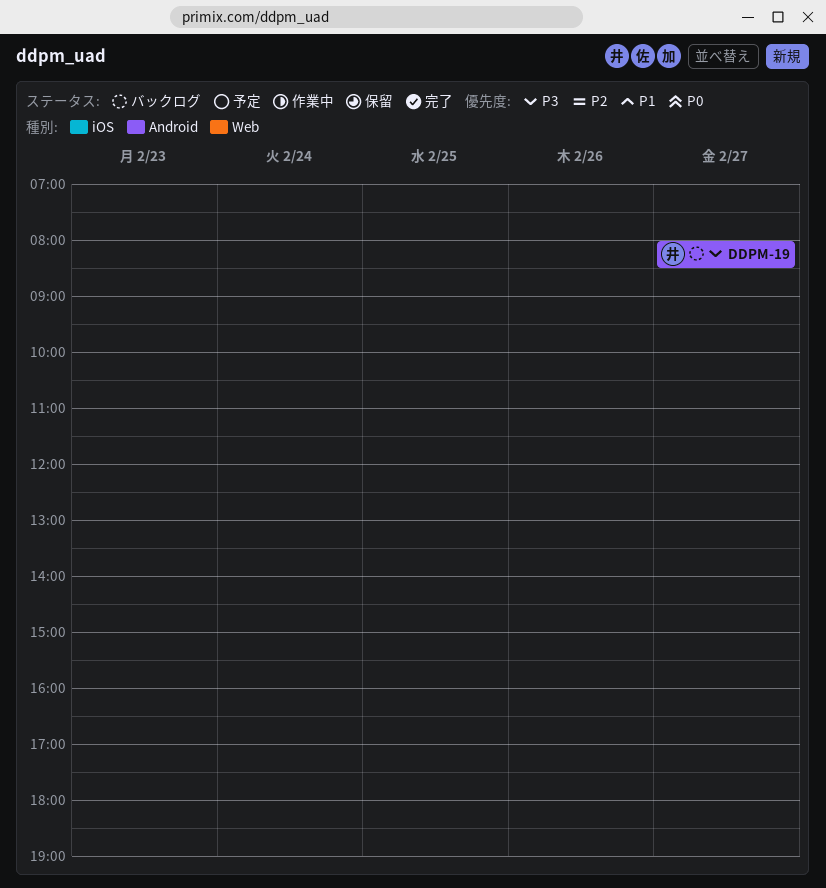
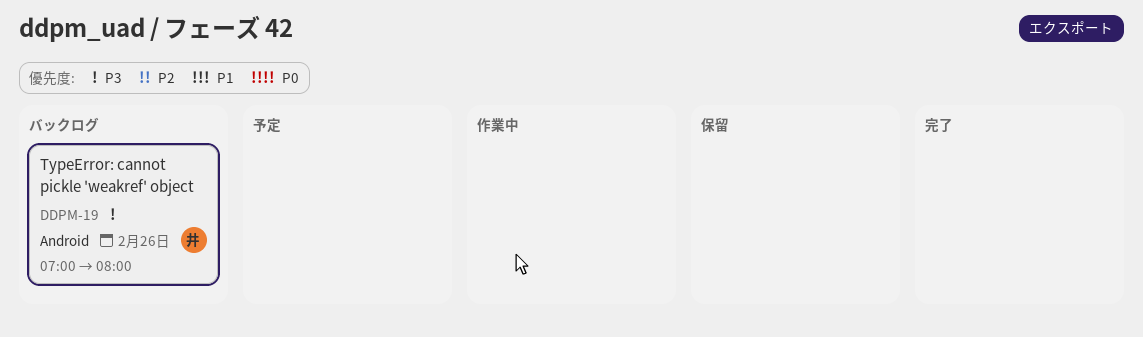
DDPM-19, day: Feb 27 -> Feb 26
DDPM-19, begins: 08:00 -> 07:00
DDPM-19, ends: 08:30 -> 08:00

